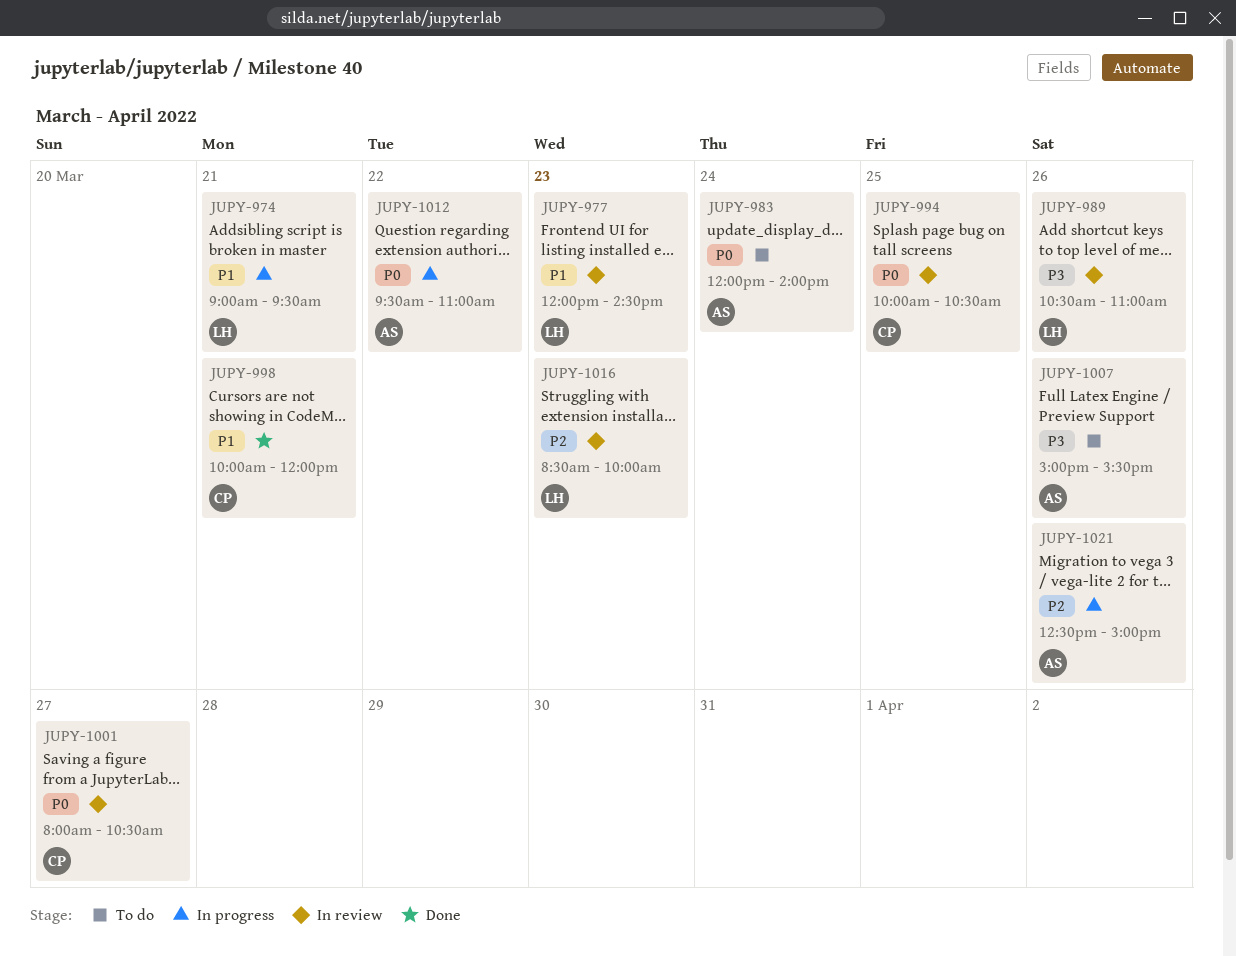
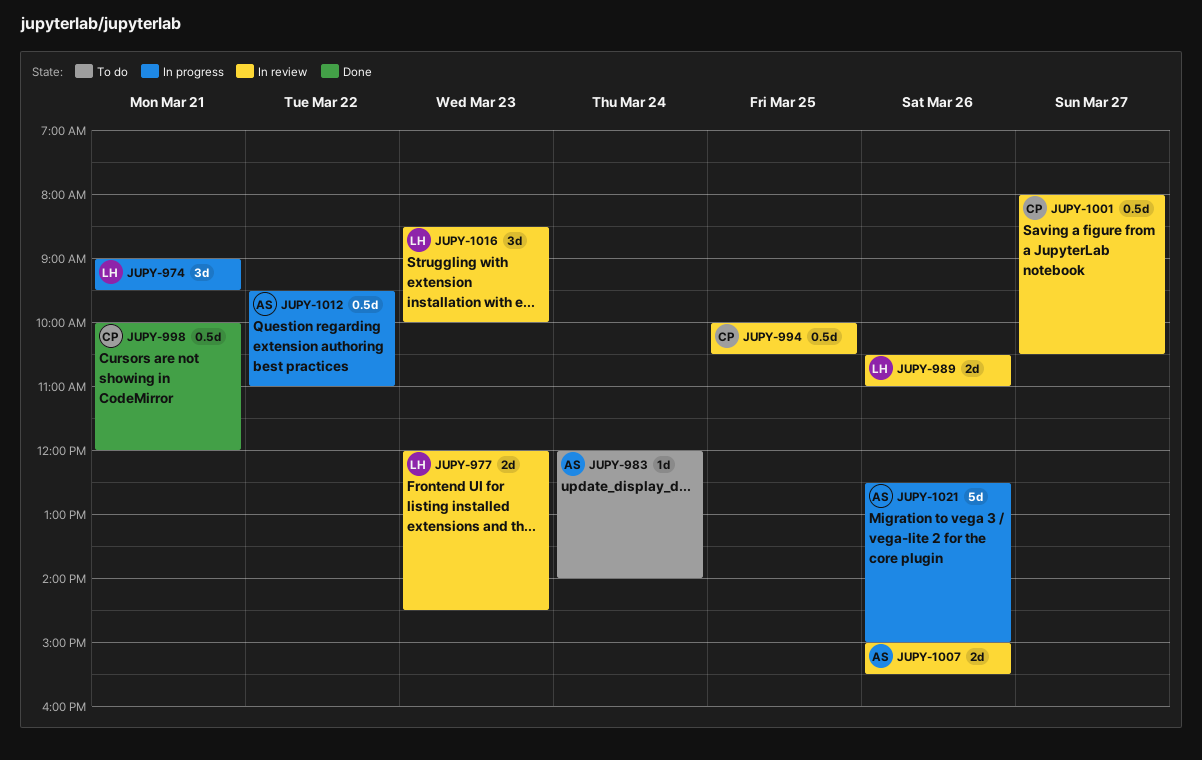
JUPY-1007, status: To do -> In review

